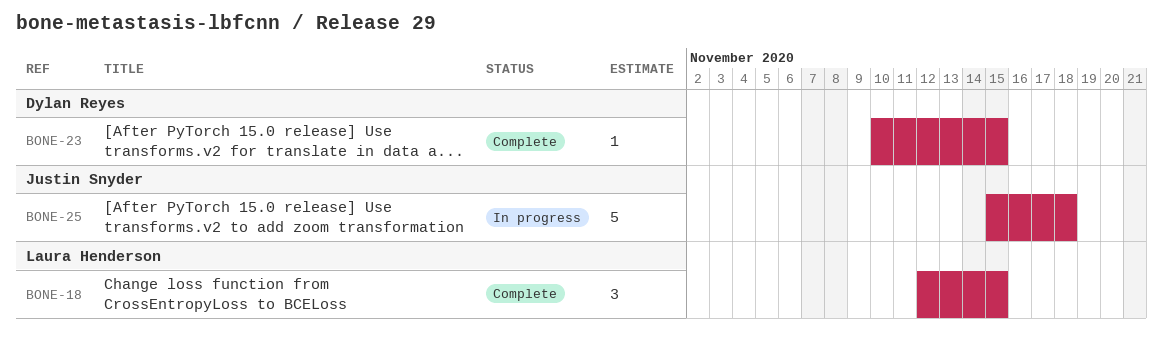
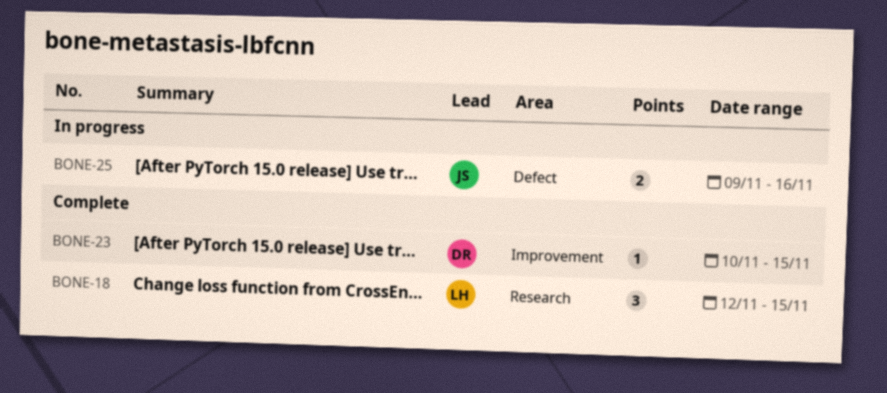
BONE-25, estimate: 5 -> 2
BONE-25, start: Nov 15 -> Nov 9
BONE-25, due: Nov 18 -> Nov 16

